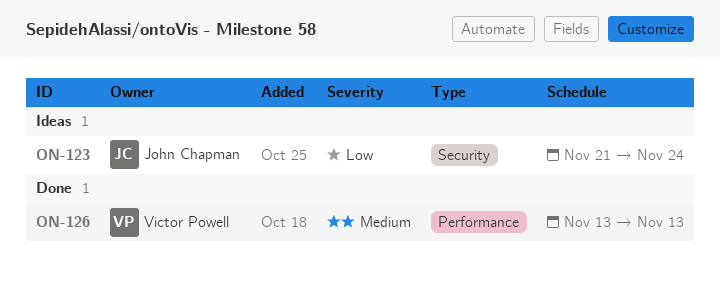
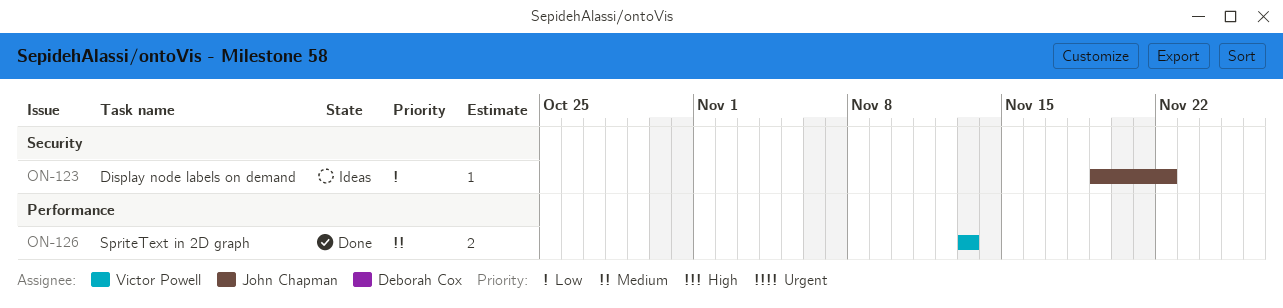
ON-123, start: Nov 21 -> Nov 19
ON-123, due: Nov 24 -> Nov 22

